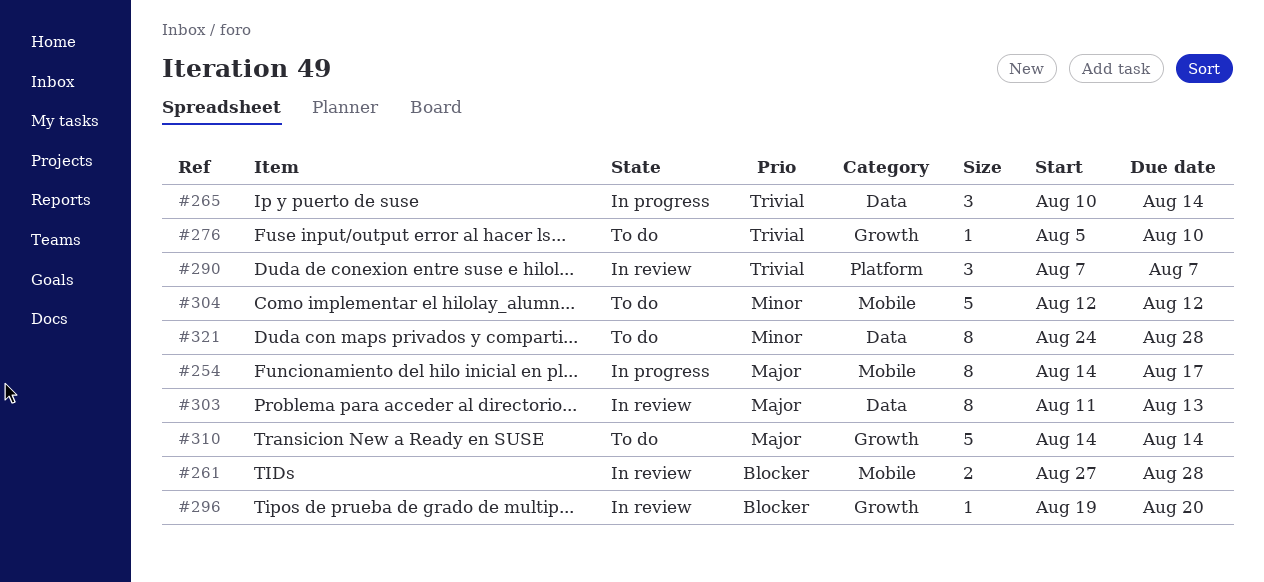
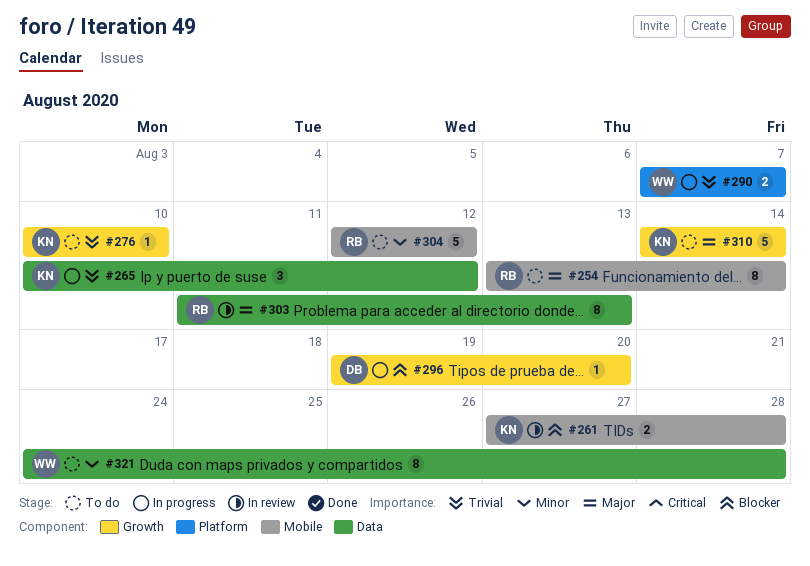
#254, status: In progress -> To do
#254, start: Aug 14 -> Aug 13
#254, due: Aug 17 -> Aug 14
#265, due: Aug 14 -> Aug 12
#276, start: Aug 5 -> Aug 10
#290, status: In review -> In progress
#290, estimate: 3 -> 2
#296, status: In review -> In progress

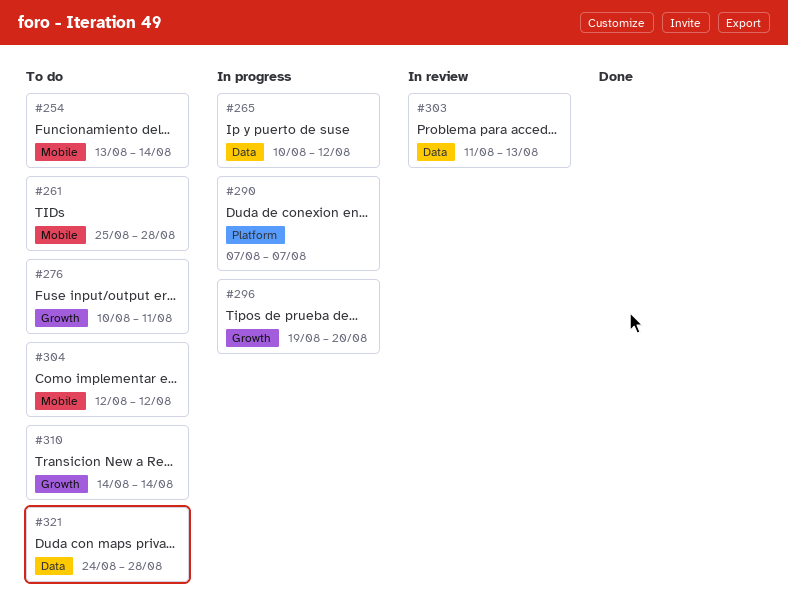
#261, status: In review -> To do
#261, start: Aug 27 -> Aug 25
#276, due: Aug 10 -> Aug 11

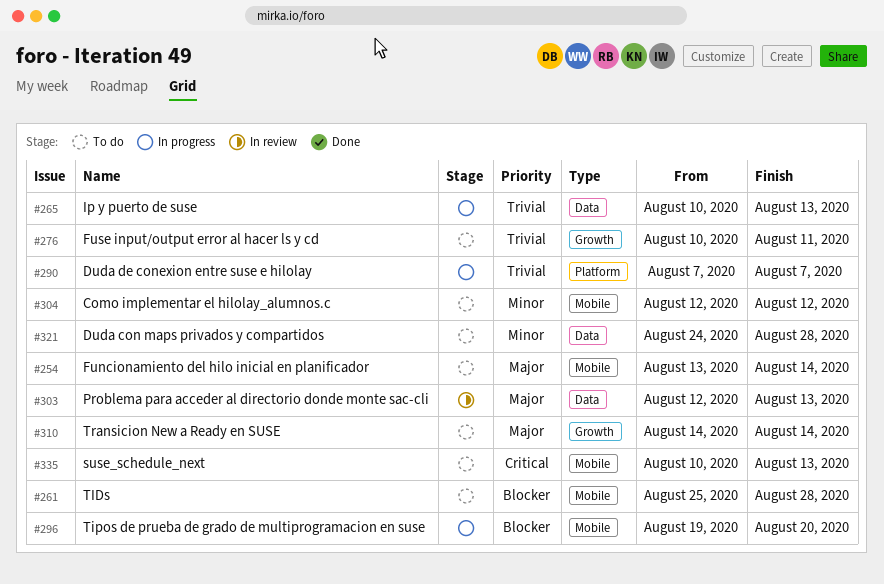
#265, due: Aug 12 -> Aug 13
#296, label: Growth -> Mobile
#303, start: Aug 11 -> Aug 12
#335: none -> present

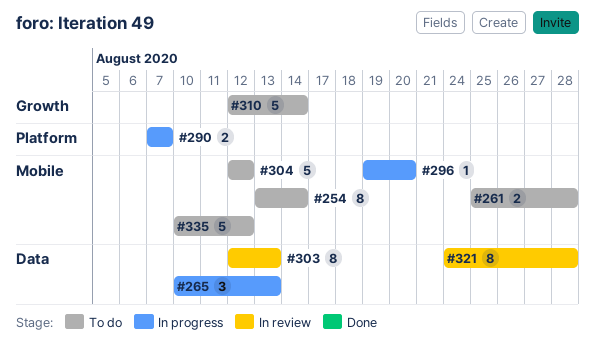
#276: present -> none
#310, start: Aug 14 -> Aug 12
#321, status: To do -> In review
#335, due: Aug 13 -> Aug 12

